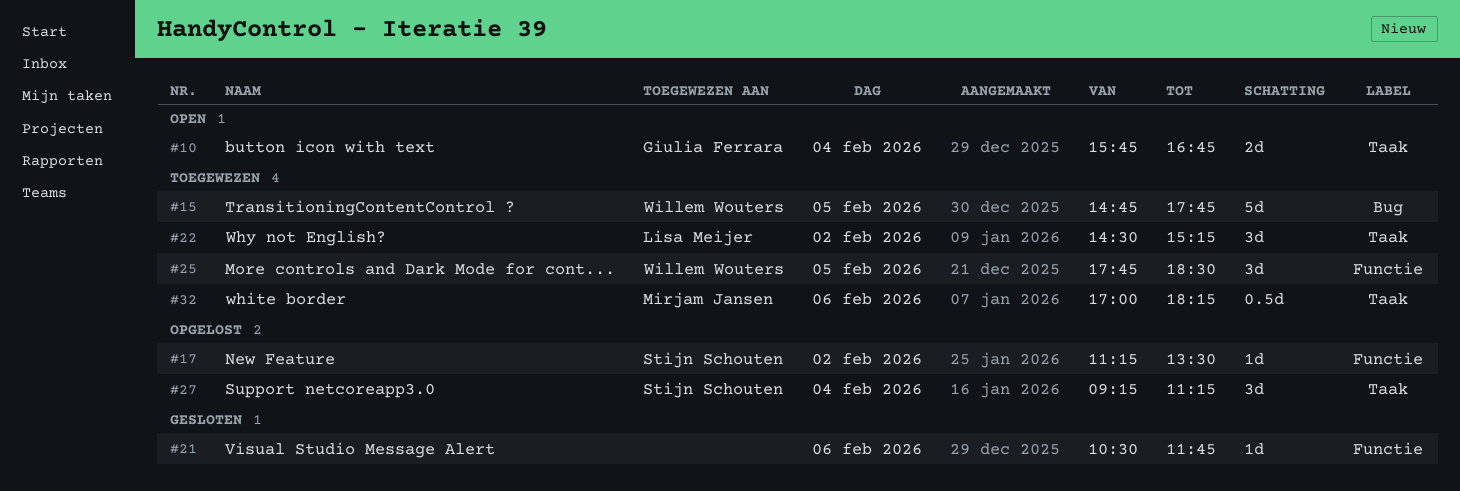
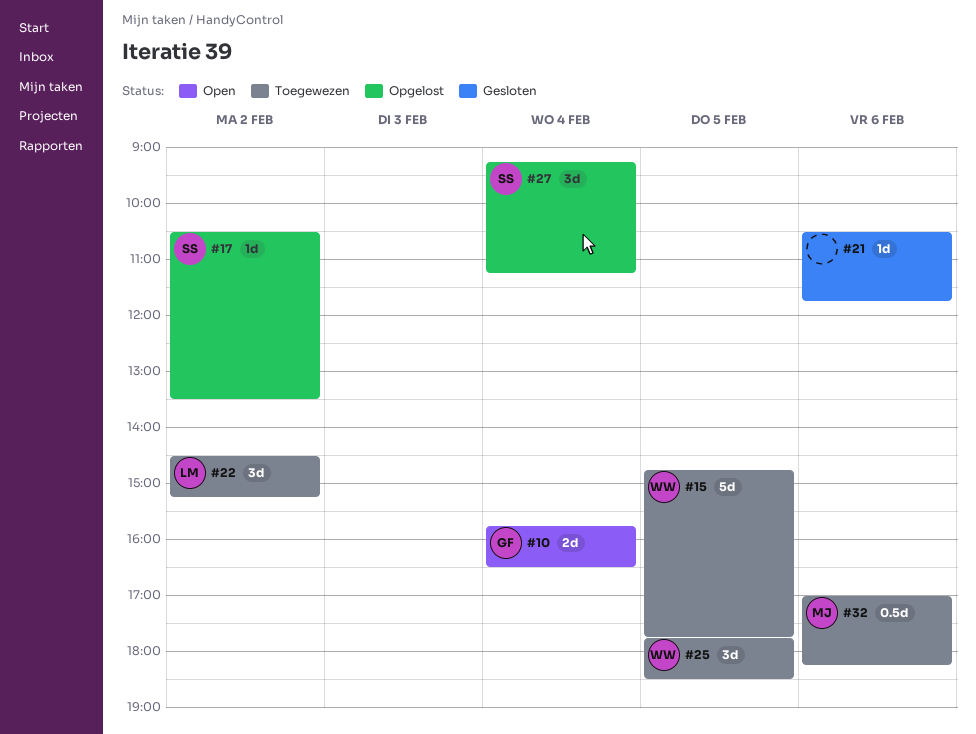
#10, ends: 16:45 -> 16:30
#17, begins: 11:15 -> 10:30

